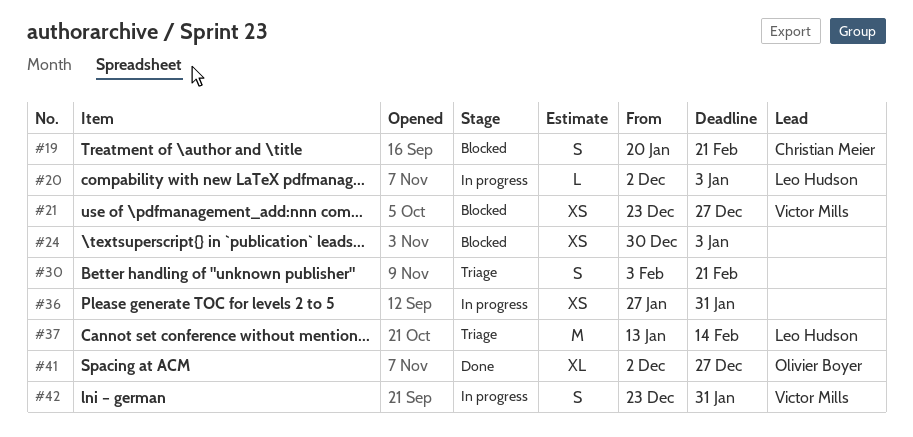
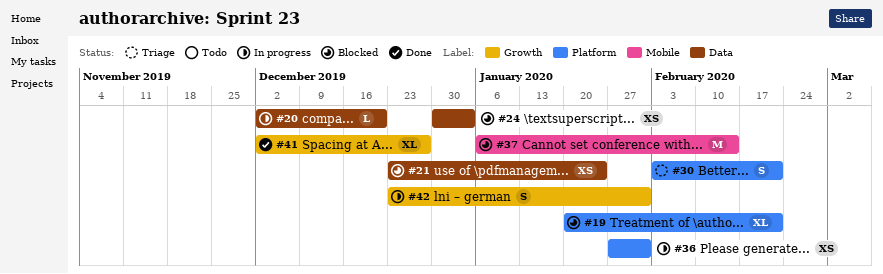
#19, estimate: S -> XL
#20, due: Jan 3 -> Dec 20
#21, due: Dec 27 -> Jan 24
#37, status: Triage -> Blocked
#37, start: Jan 13 -> Jan 6

